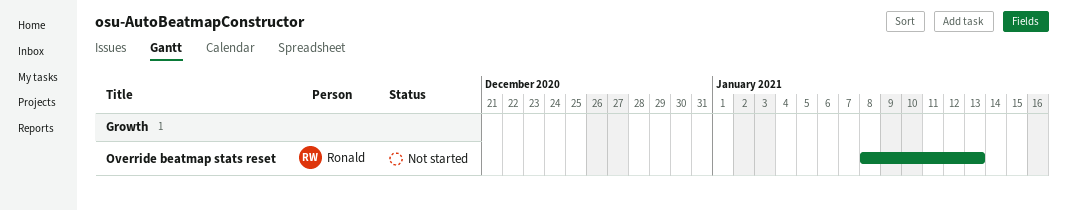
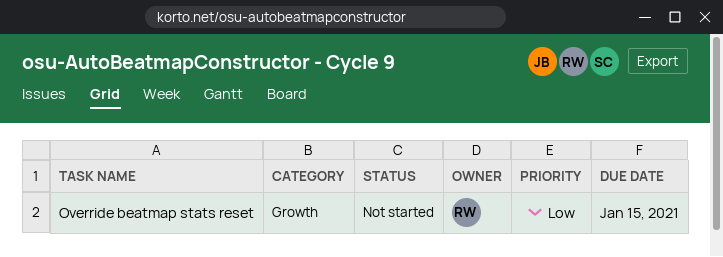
Override beatmap stats reset, due: Jan 13 -> Jan 15

